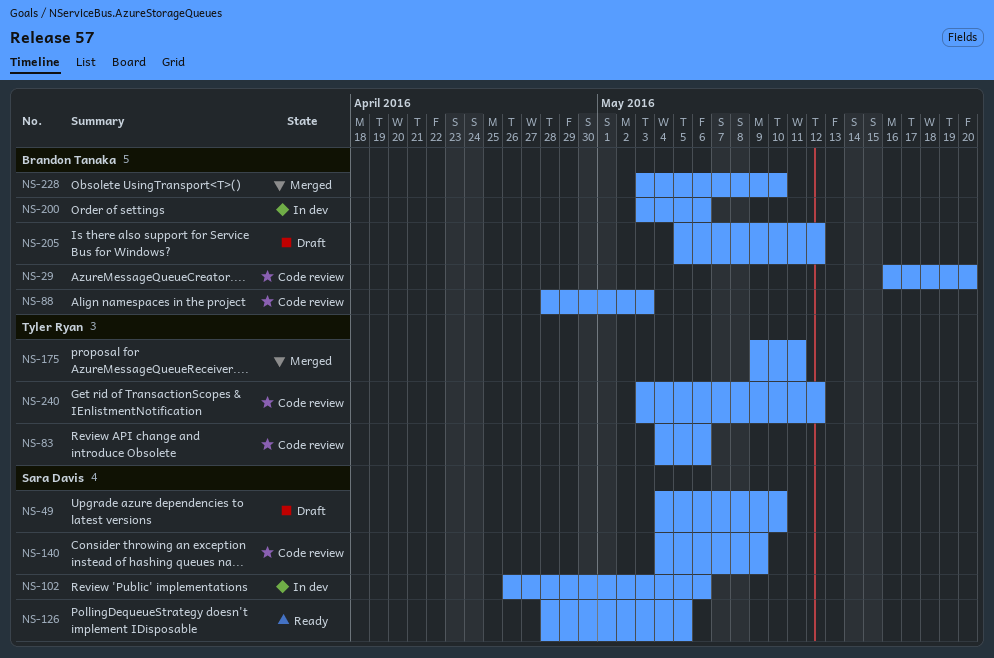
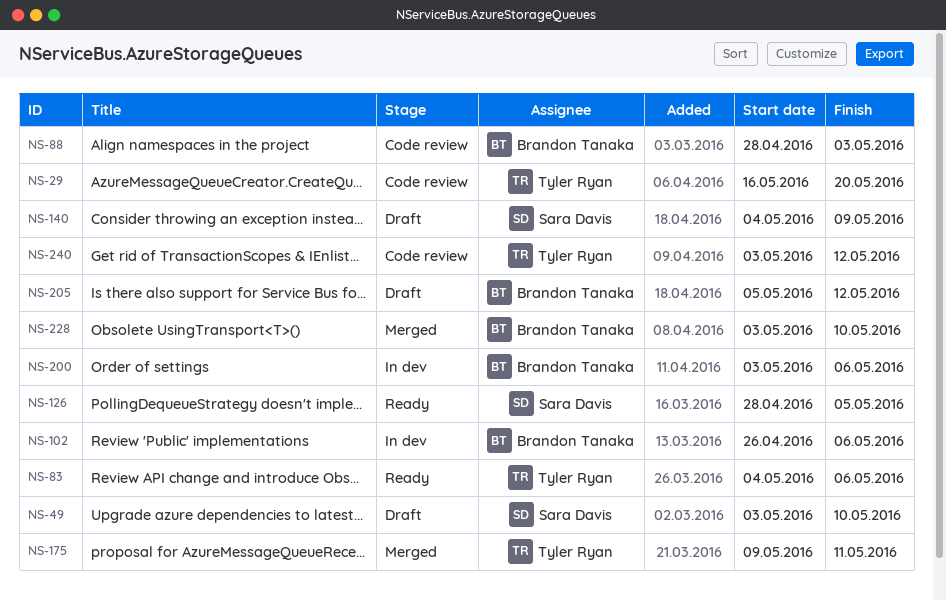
NS-29, owner: Brandon Tanaka -> Tyler Ryan
NS-49, start: May 4 -> May 3
NS-83, status: Code review -> Ready
NS-102, owner: Sara Davis -> Brandon Tanaka
NS-140, status: Code review -> Draft

